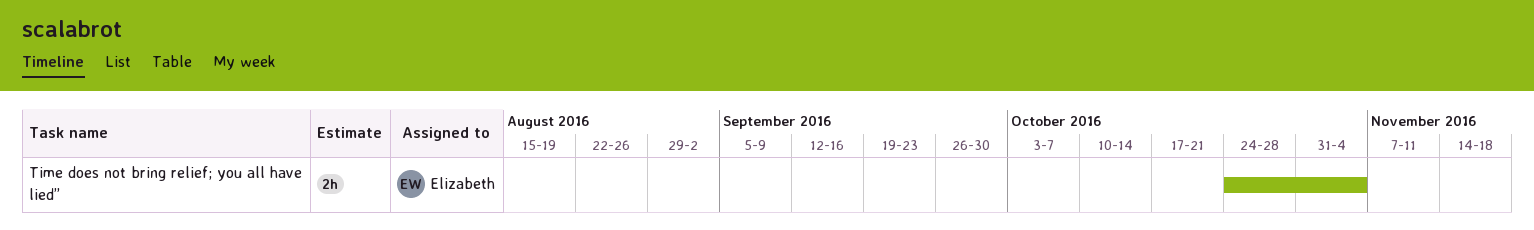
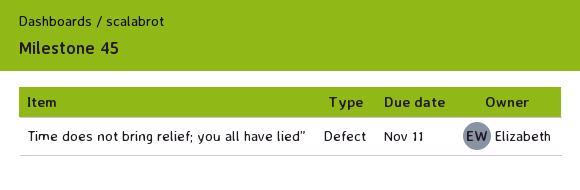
Time does not bring relief; you all have lied”, due: Nov 4 -> Nov 11

